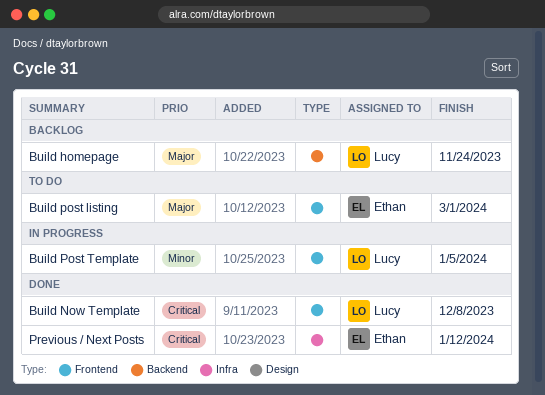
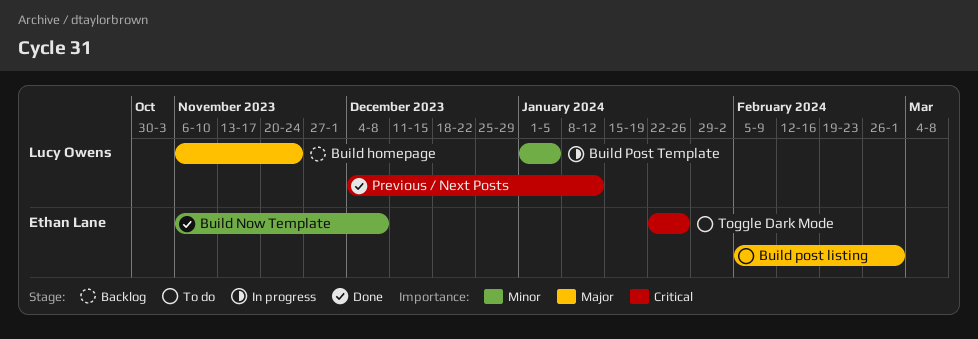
Build Now Template, owner: Lucy Owens -> Ethan Lane
Build Now Template, priority: Critical -> Minor
Previous / Next Posts, owner: Ethan Lane -> Lucy Owens
Toggle Dark Mode: none -> present

